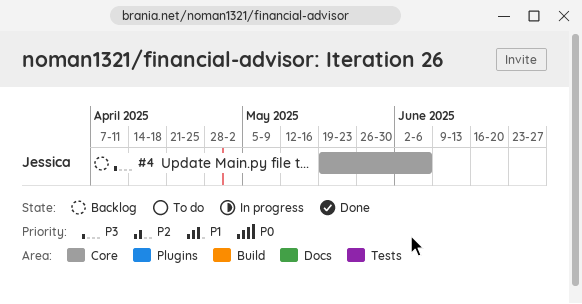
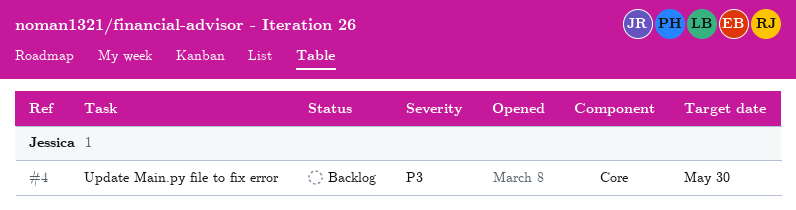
#4, due: Jun 6 -> May 30

